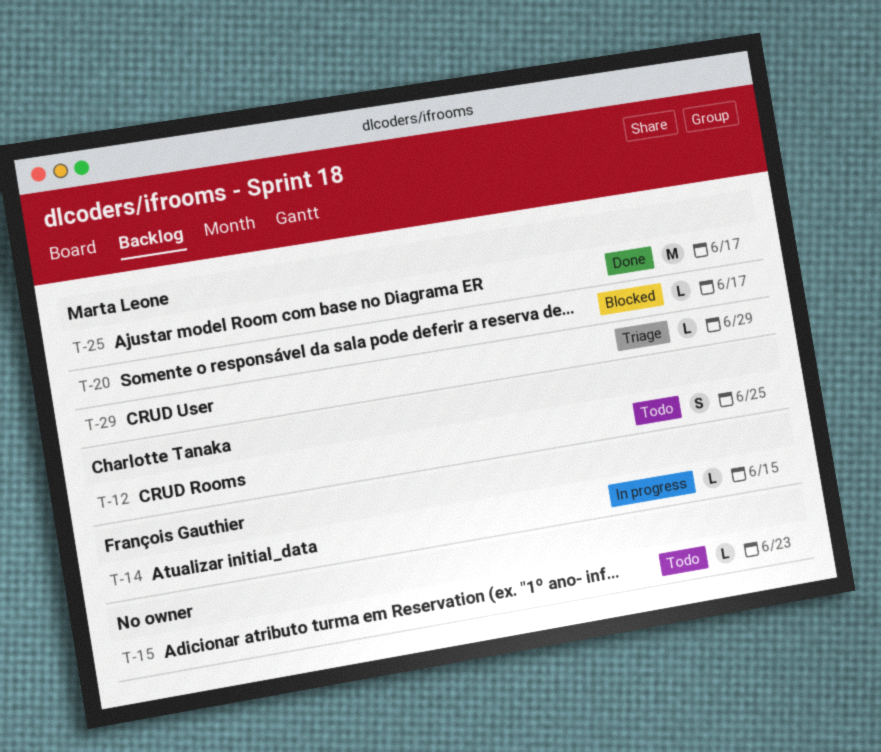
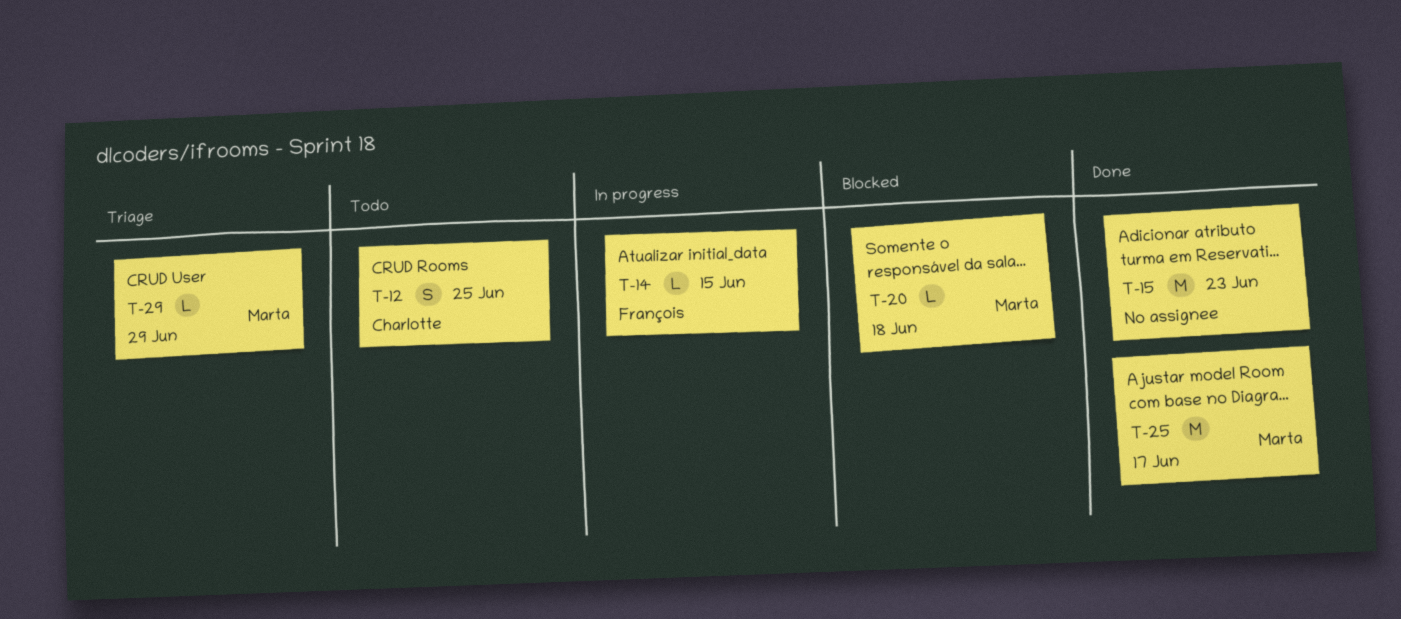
T-15, status: Todo -> Done
T-15, estimate: L -> M
T-20, due: Jun 17 -> Jun 18

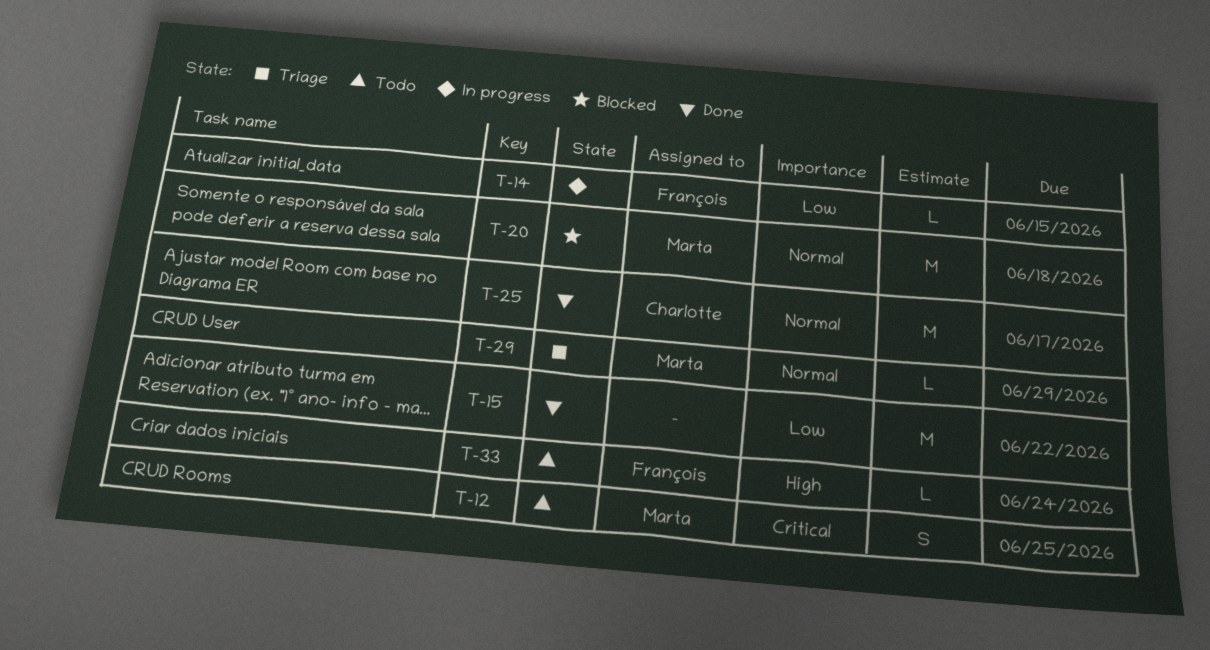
T-12, owner: Charlotte -> Marta
T-15, due: Jun 23 -> Jun 22
T-20, estimate: L -> M
T-25, owner: Marta -> Charlotte
T-33: none -> present

